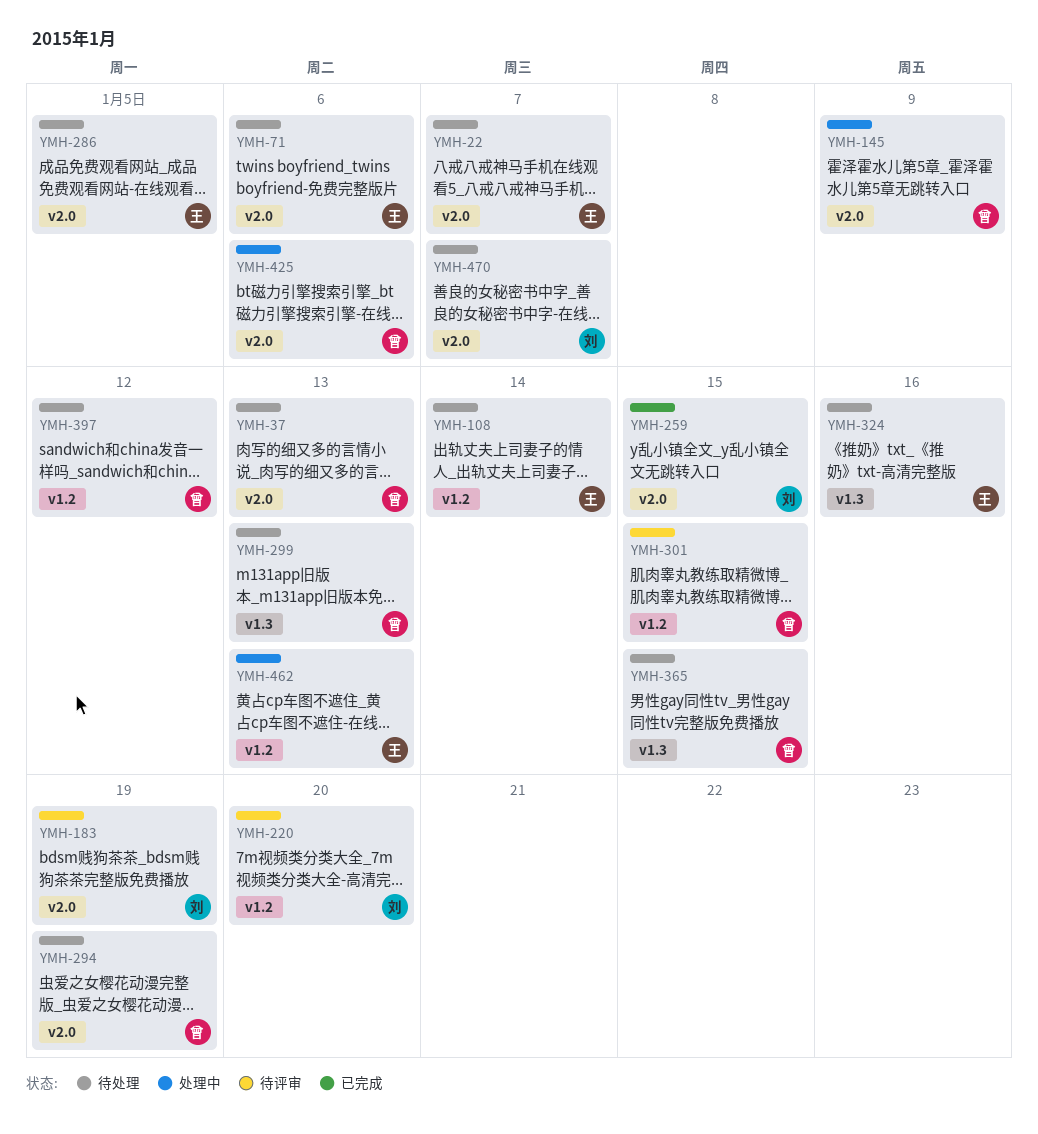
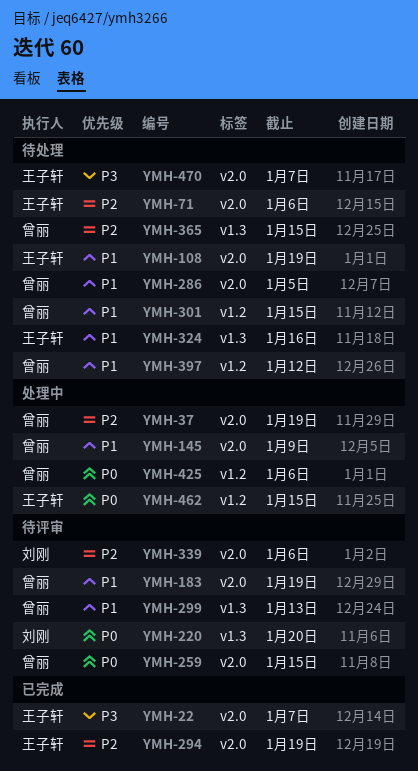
YMH-22, status: 待处理 -> 已完成
YMH-37, status: 待处理 -> 处理中
YMH-37, due: Jan 13 -> Jan 19
YMH-108, label: v1.2 -> v2.0
YMH-108, due: Jan 14 -> Jan 19
YMH-183, owner: 刘刚 -> 曾丽
YMH-220, label: v1.2 -> v1.3
YMH-259, status: 已完成 -> 待评审
YMH-259, owner: 刘刚 -> 曾丽
YMH-286, owner: 王子轩 -> 曾丽
YMH-294, status: 待处理 -> 已完成
YMH-294, owner: 曾丽 -> 王子轩
YMH-299, status: 待处理 -> 待评审
YMH-301, status: 待评审 -> 待处理
YMH-339: none -> present
YMH-425, label: v2.0 -> v1.2
YMH-462, due: Jan 13 -> Jan 15
YMH-470, owner: 刘刚 -> 王子轩

